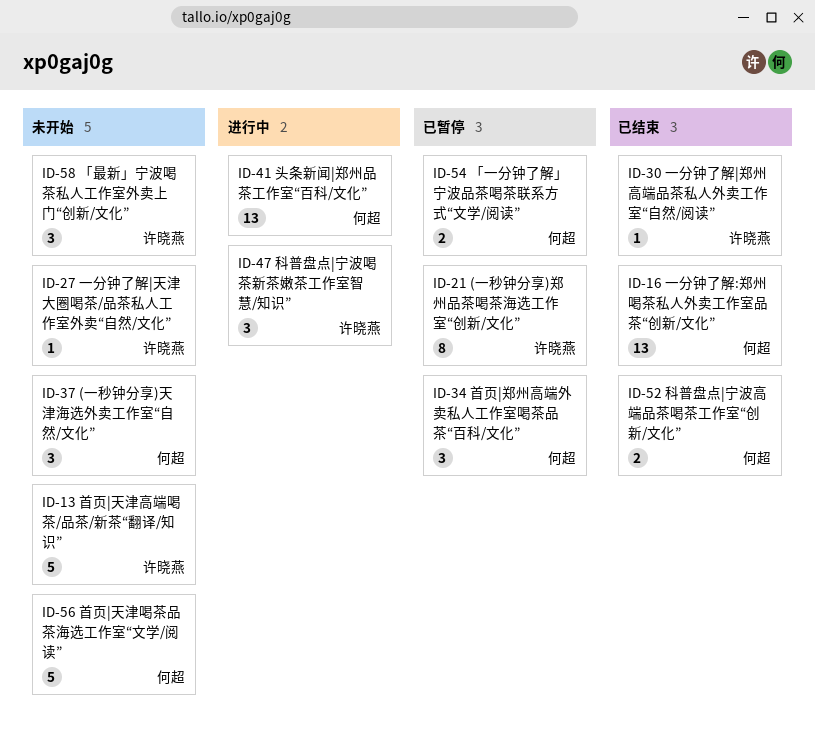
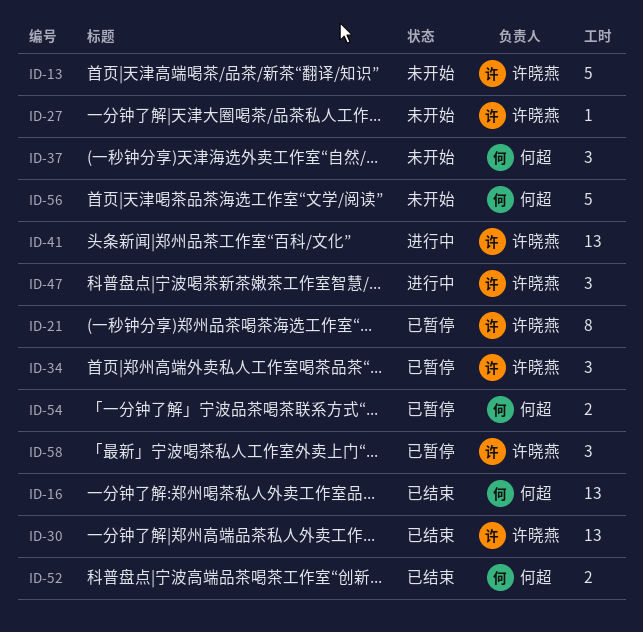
ID-30, estimate: 1 -> 13
ID-34, owner: 何超 -> 许晓燕
ID-41, owner: 何超 -> 许晓燕
ID-58, status: 未开始 -> 已暂停

